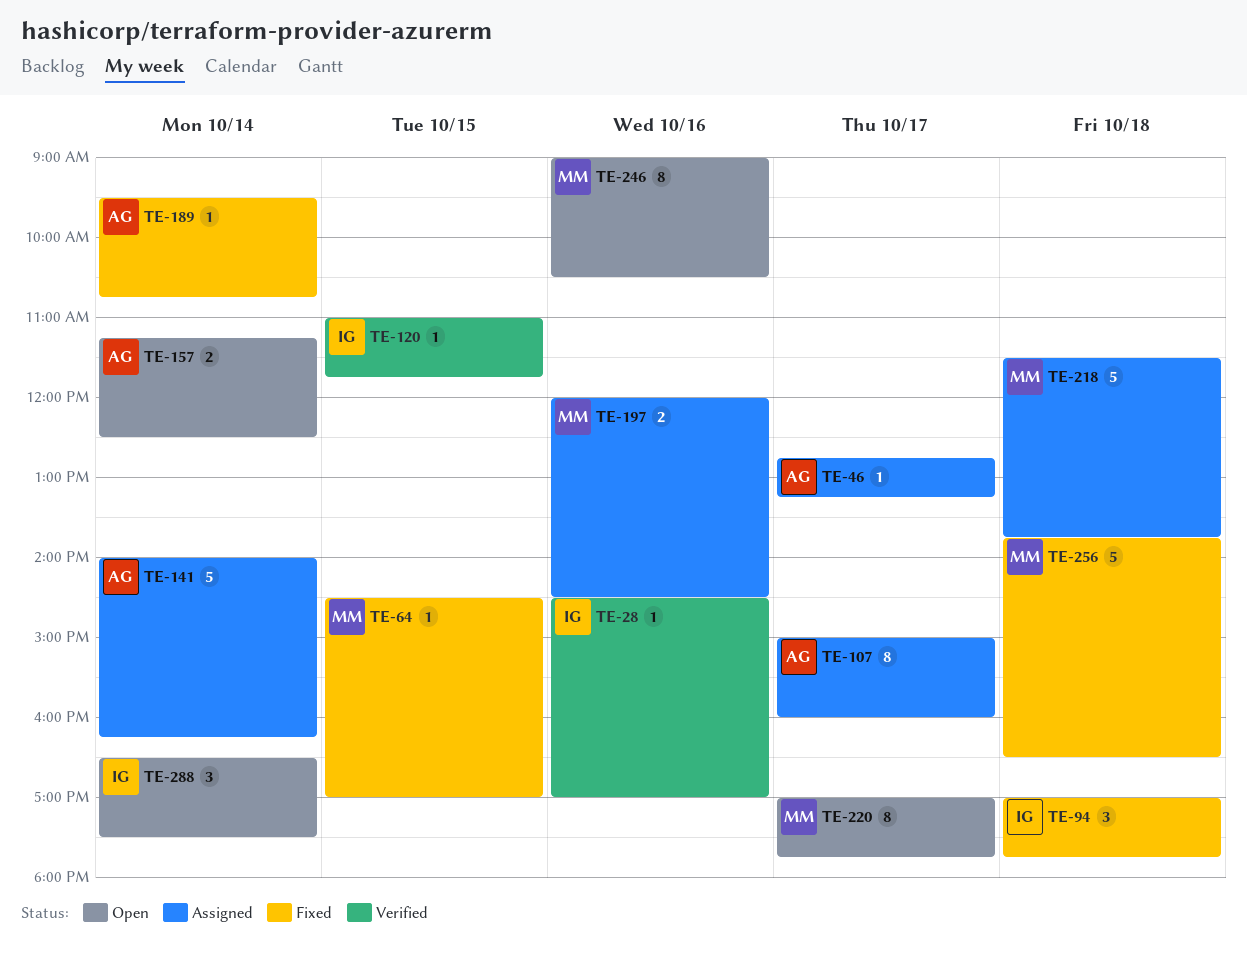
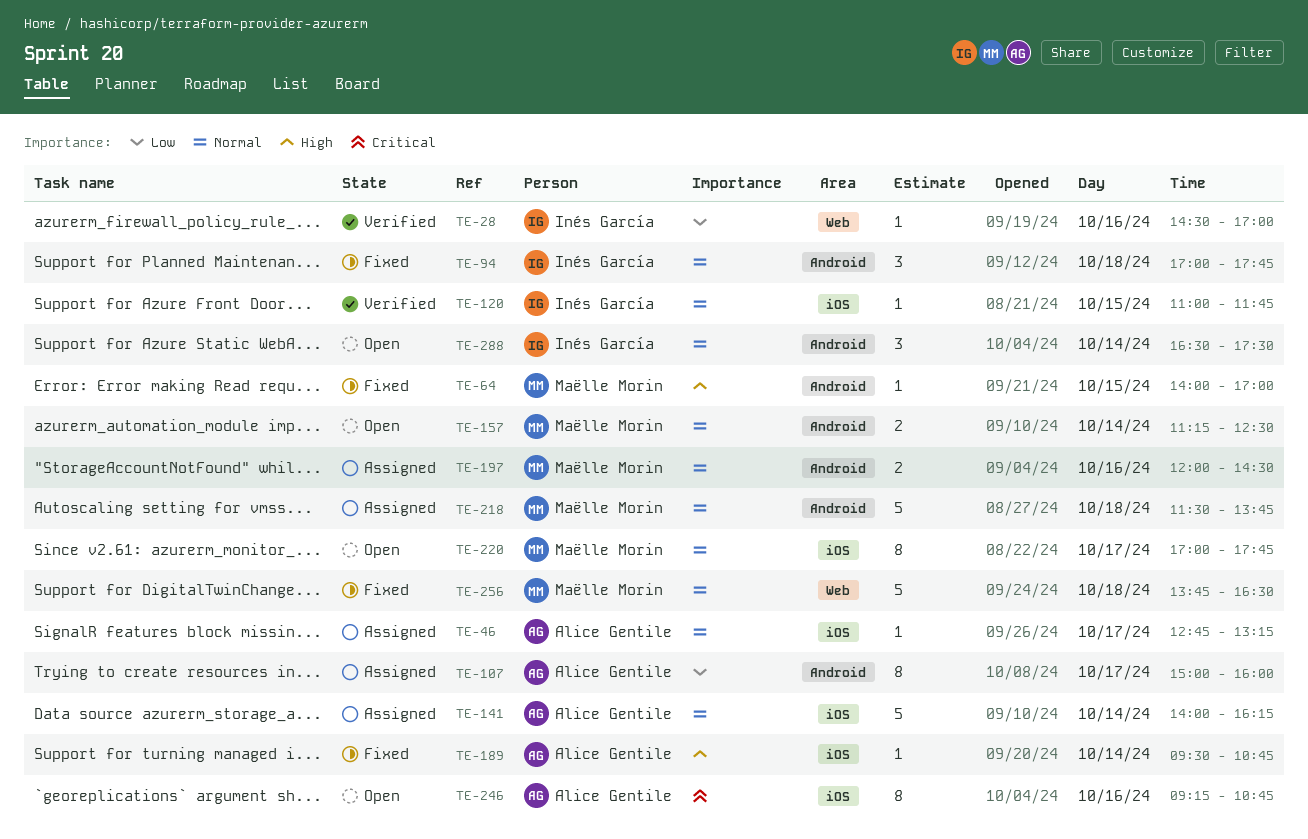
TE-64, begins: 14:30 -> 14:00
TE-157, owner: Alice Gentile -> Maëlle Morin
TE-246, owner: Maëlle Morin -> Alice Gentile
TE-246, begins: 09:00 -> 09:15
TE-246, ends: 10:30 -> 10:45

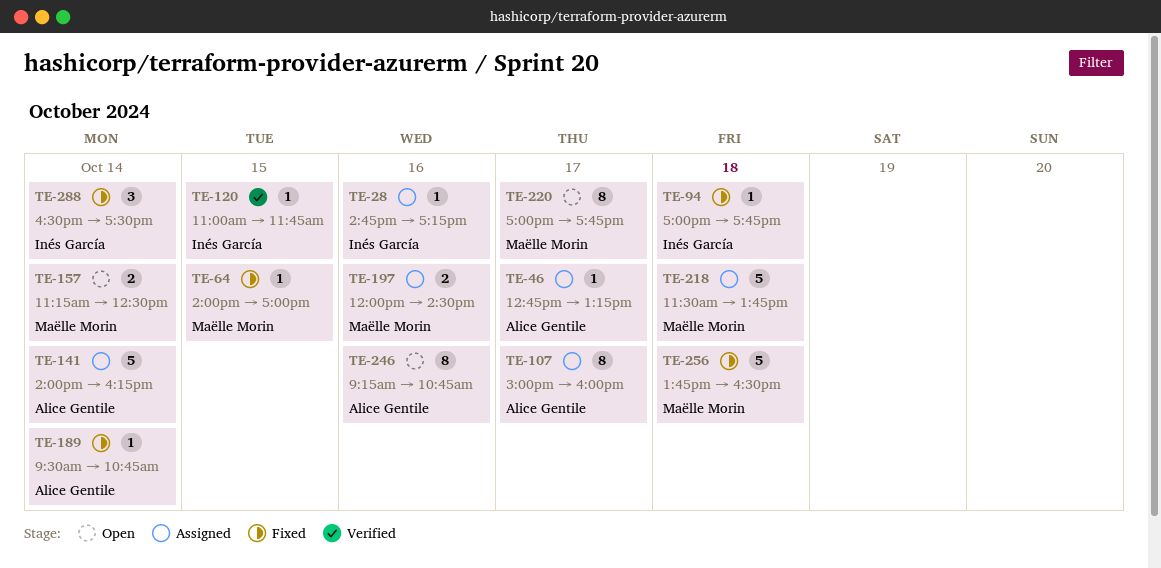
TE-28, status: Verified -> Assigned
TE-28, begins: 14:30 -> 14:45
TE-28, ends: 17:00 -> 17:15
TE-94, estimate: 3 -> 1
TE-288, status: Open -> Fixed

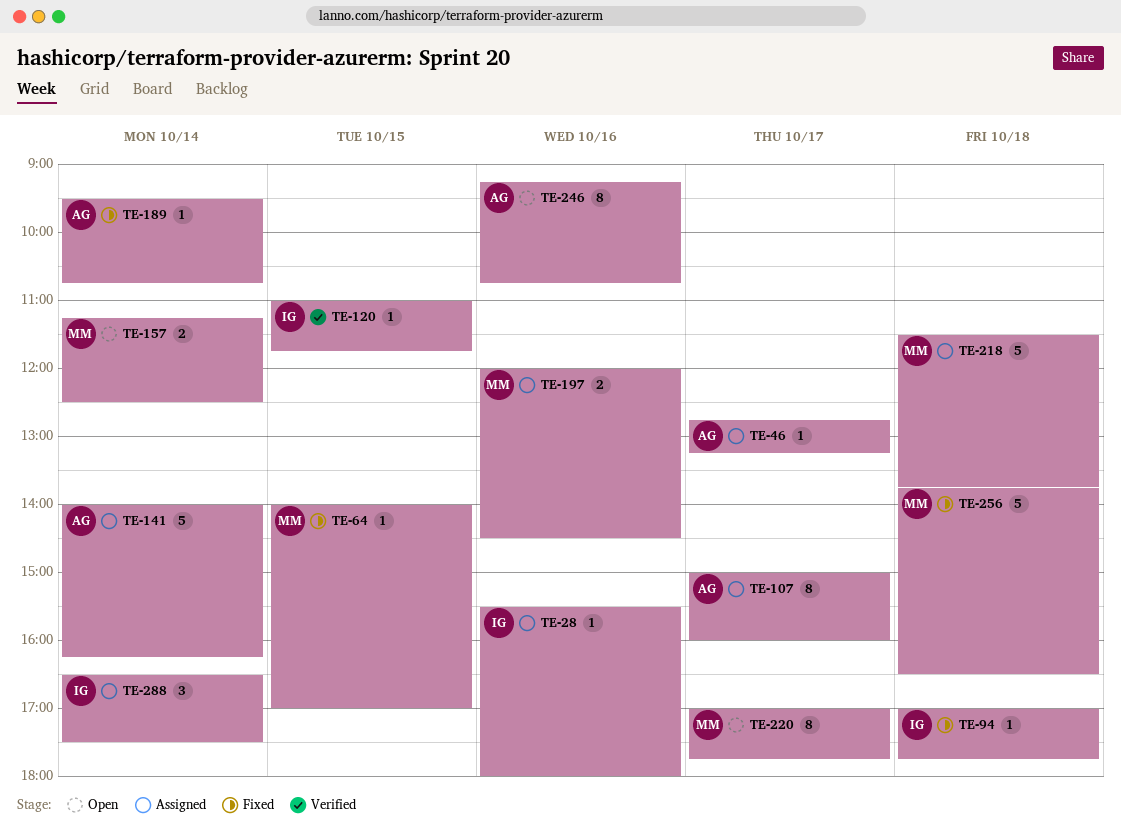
TE-28, begins: 14:45 -> 15:30
TE-28, ends: 17:15 -> 18:00
TE-288, status: Fixed -> Assigned

